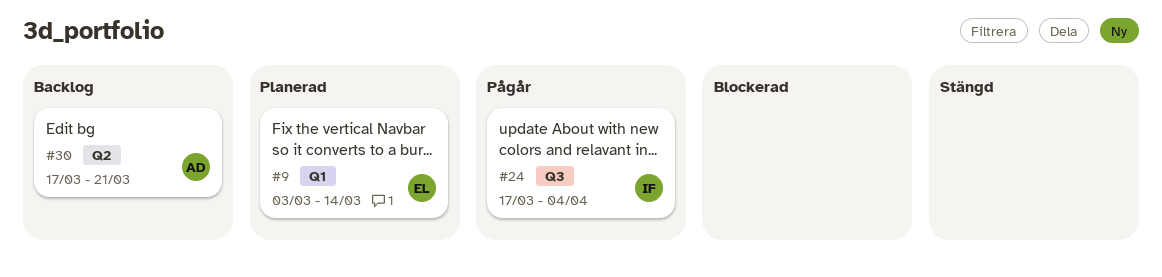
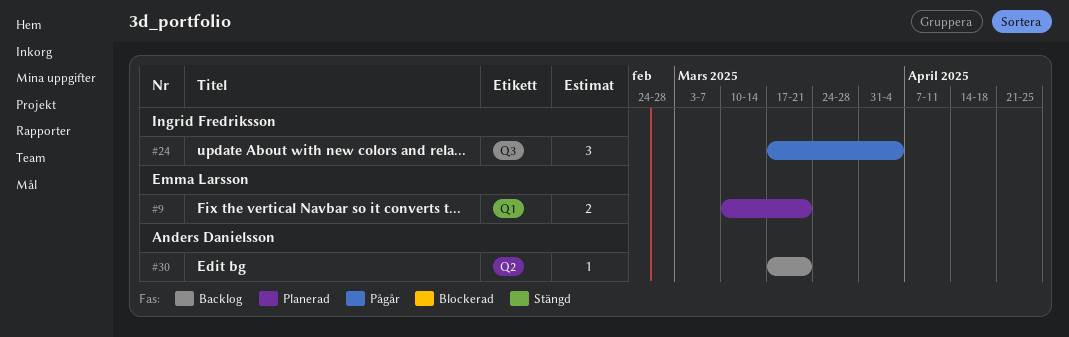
#9, start: Mar 3 -> Mar 10
#9, due: Mar 14 -> Mar 21

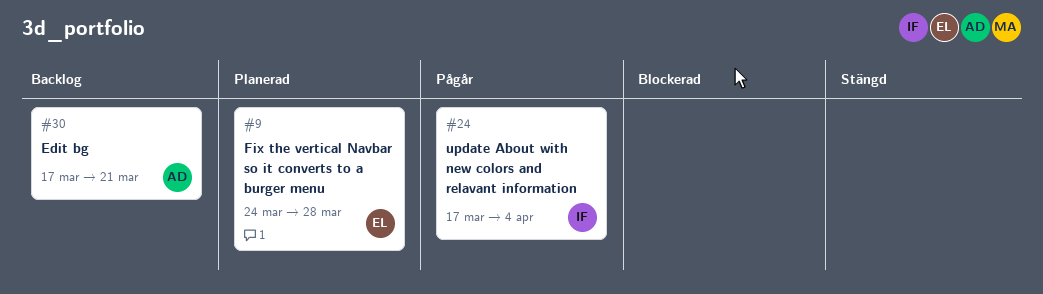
#9, start: Mar 10 -> Mar 24
#9, due: Mar 21 -> Mar 28

